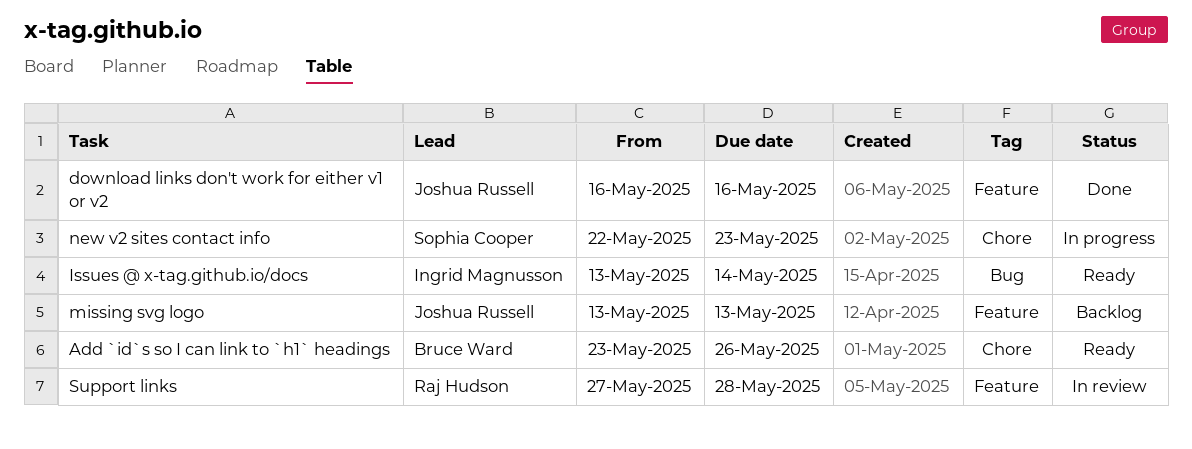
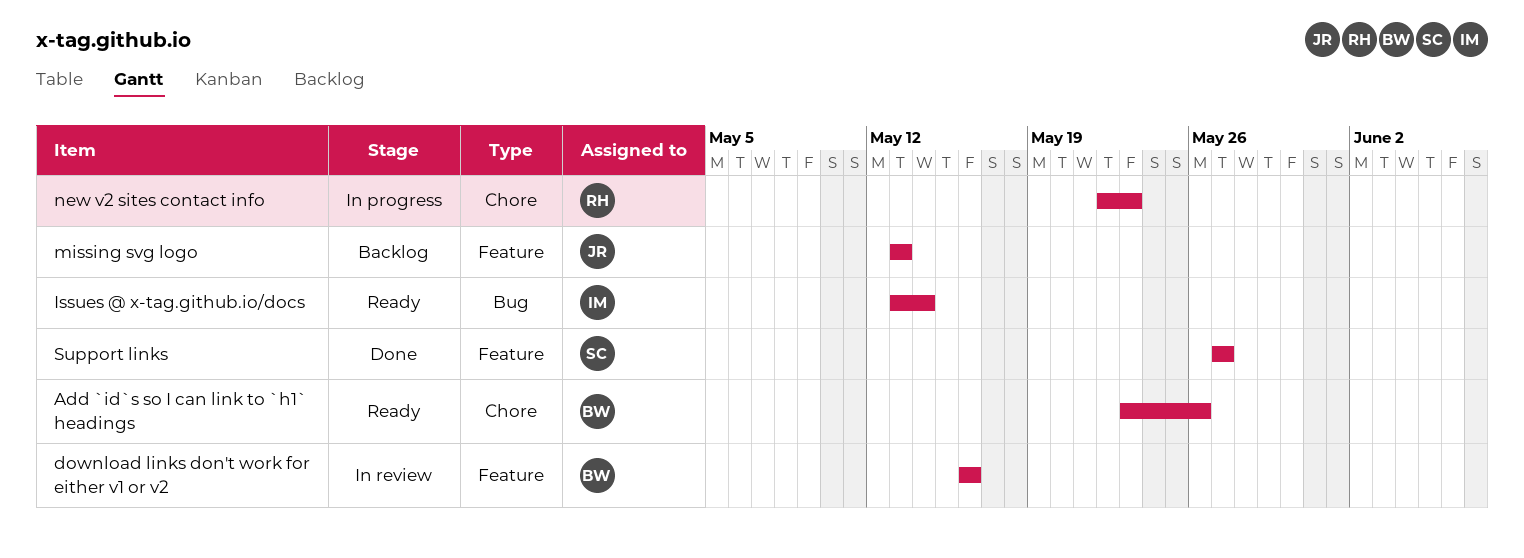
download links don't work for either v1 or v2, status: Done -> In review
download links don't work for either v1 or v2, owner: Joshua Russell -> Bruce Ward
new v2 sites contact info, owner: Sophia Cooper -> Raj Hudson
Support links, status: In review -> Done
Support links, owner: Raj Hudson -> Sophia Cooper
Support links, due: May 28 -> May 27

